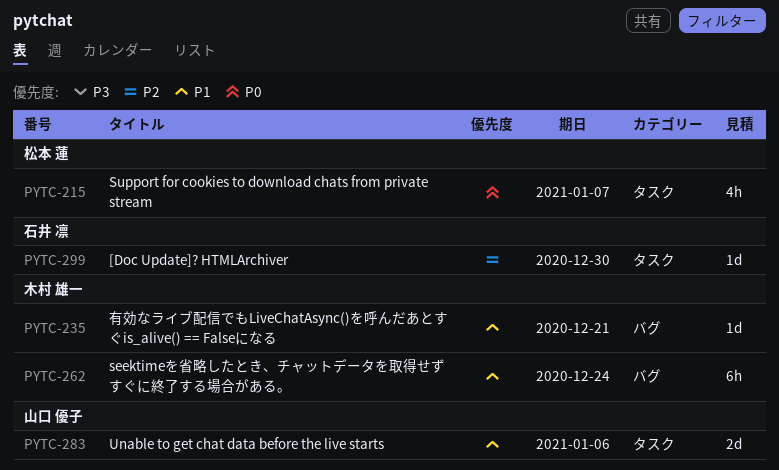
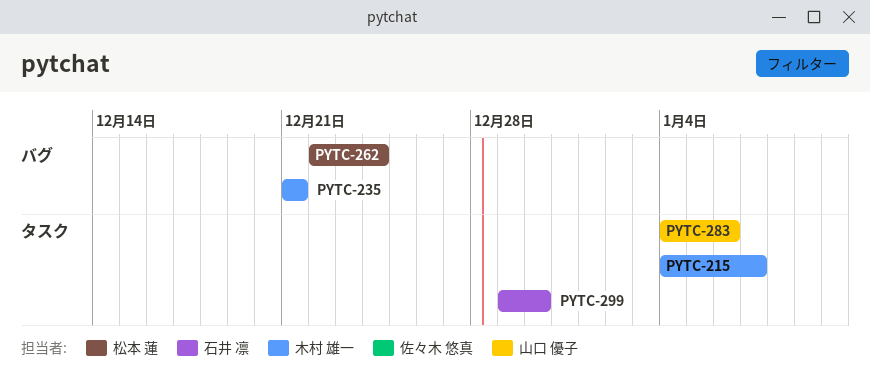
PYTC-215, owner: 松本 蓮 -> 木村 雄一
PYTC-262, owner: 木村 雄一 -> 松本 蓮

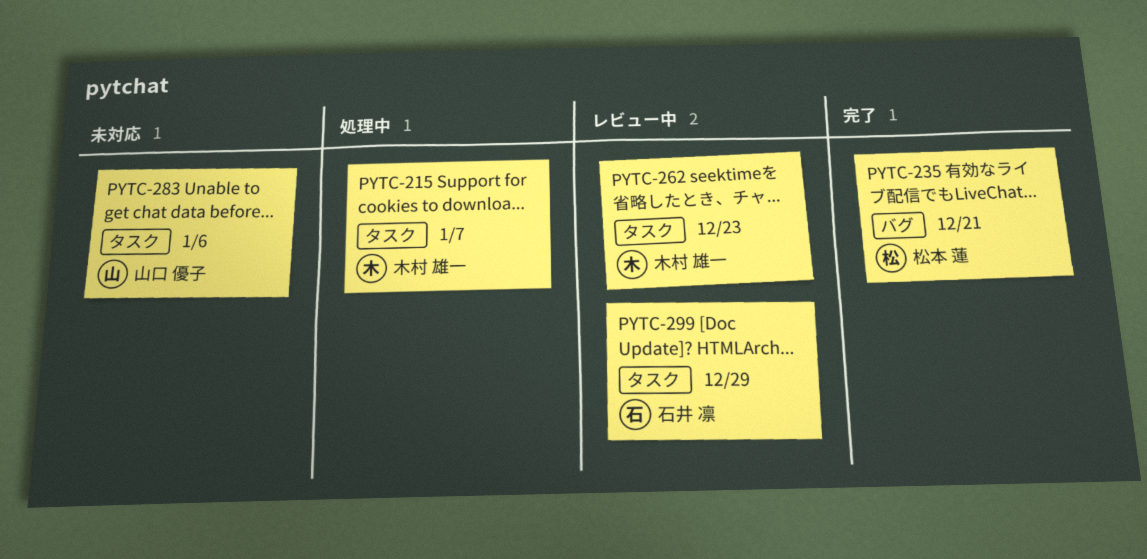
PYTC-235, owner: 木村 雄一 -> 松本 蓮
PYTC-262, owner: 松本 蓮 -> 木村 雄一
PYTC-262, label: バグ -> タスク
PYTC-262, due: Dec 24 -> Dec 23
PYTC-299, due: Dec 30 -> Dec 29

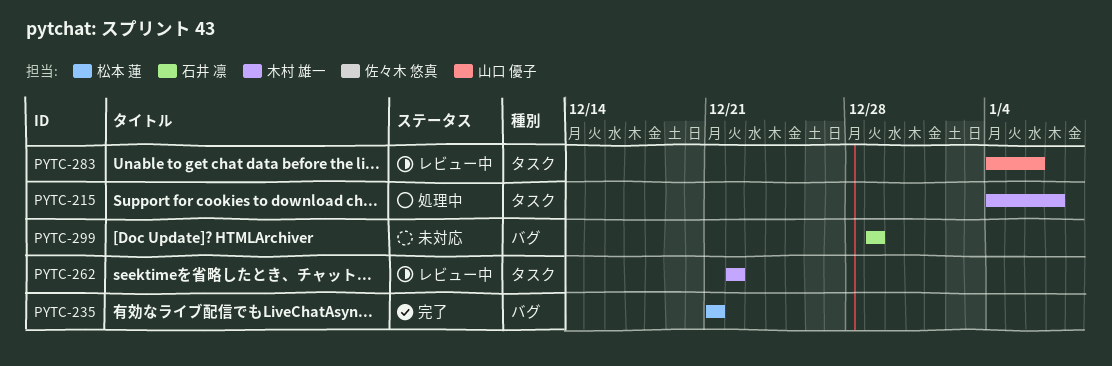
PYTC-262, due: Dec 23 -> Dec 22
PYTC-283, status: 未対応 -> レビュー中
PYTC-299, status: レビュー中 -> 未対応
PYTC-299, label: タスク -> バグ

